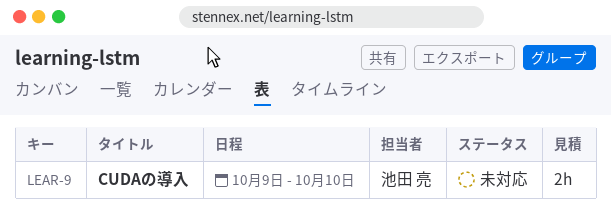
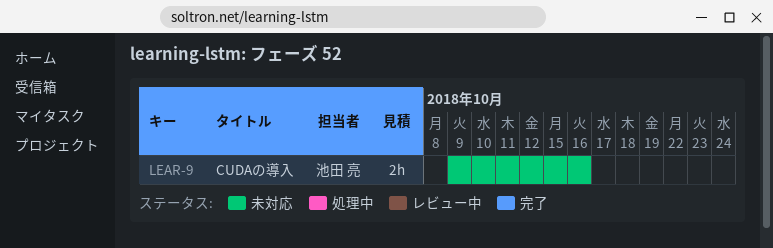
LEAR-9, due: Oct 10 -> Oct 16

